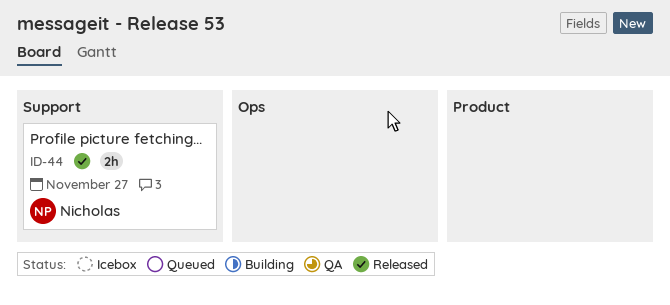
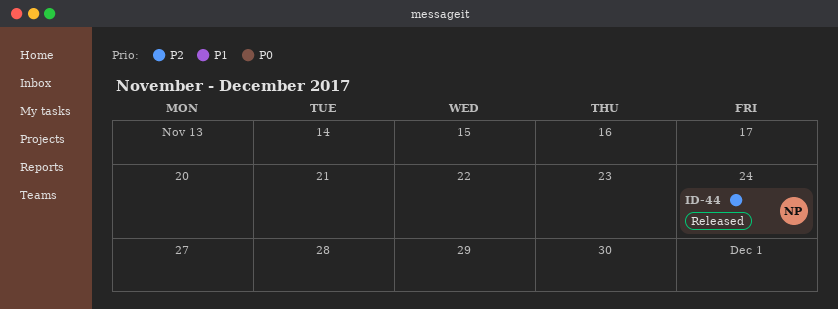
ID-44, due: Nov 27 -> Nov 24

